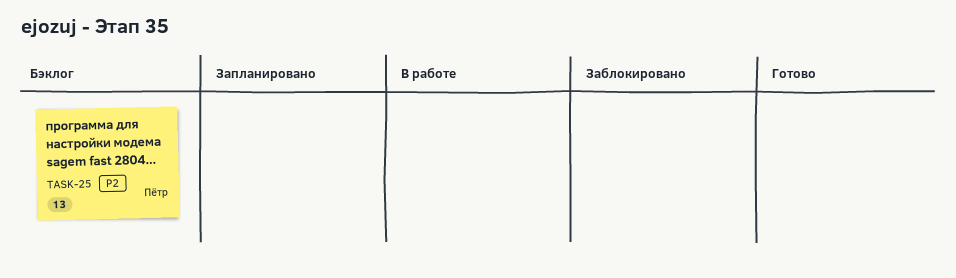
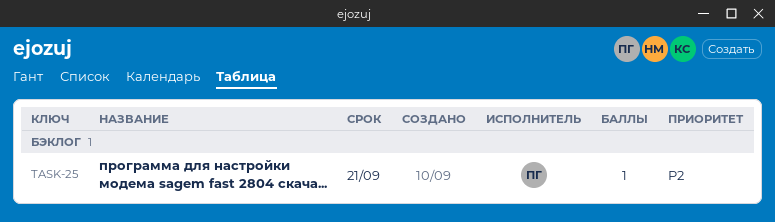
TASK-25, estimate: 13 -> 1

